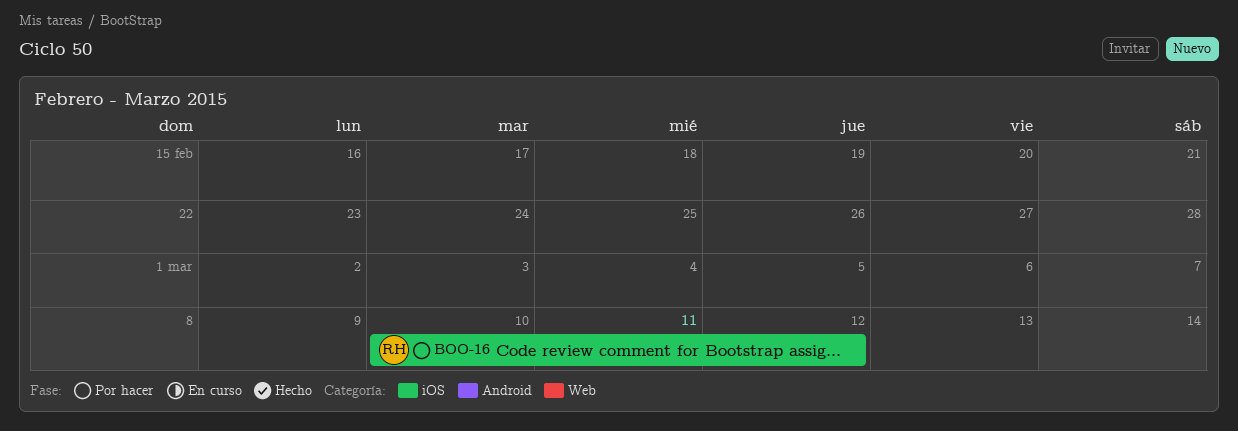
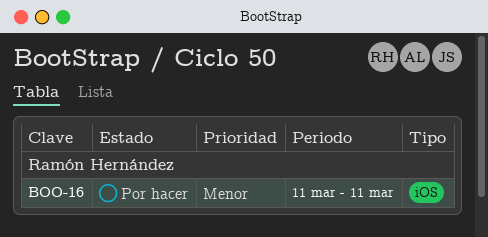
BOO-16, start: Mar 10 -> Mar 11
BOO-16, due: Mar 12 -> Mar 11

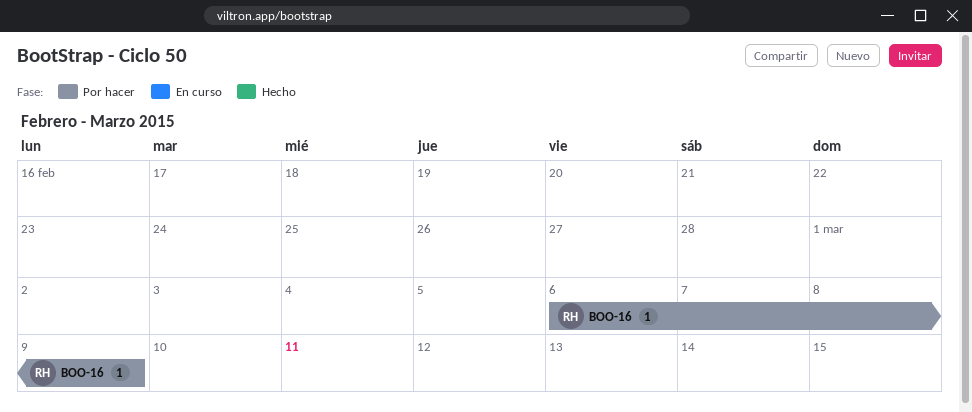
BOO-16, start: Mar 11 -> Mar 6
BOO-16, due: Mar 11 -> Mar 9

